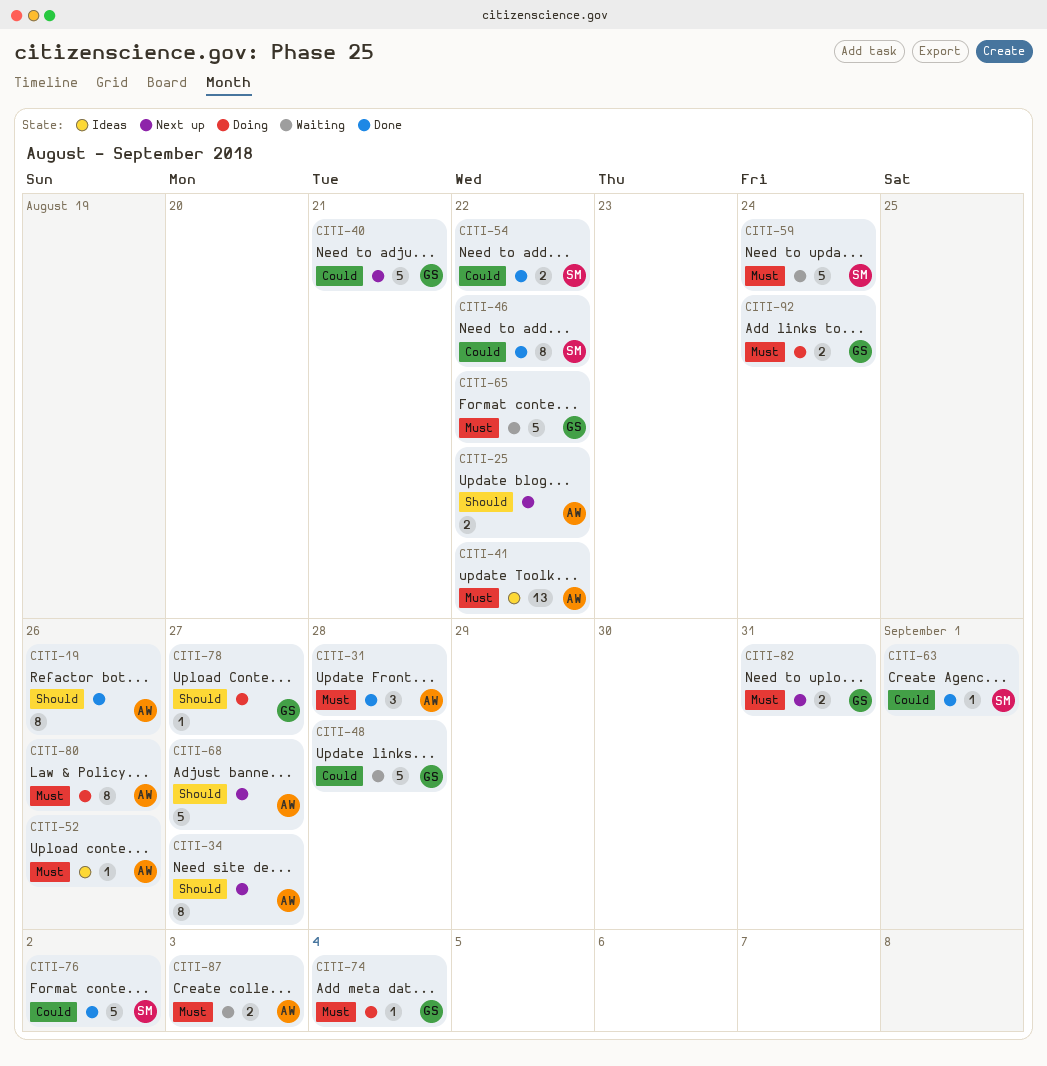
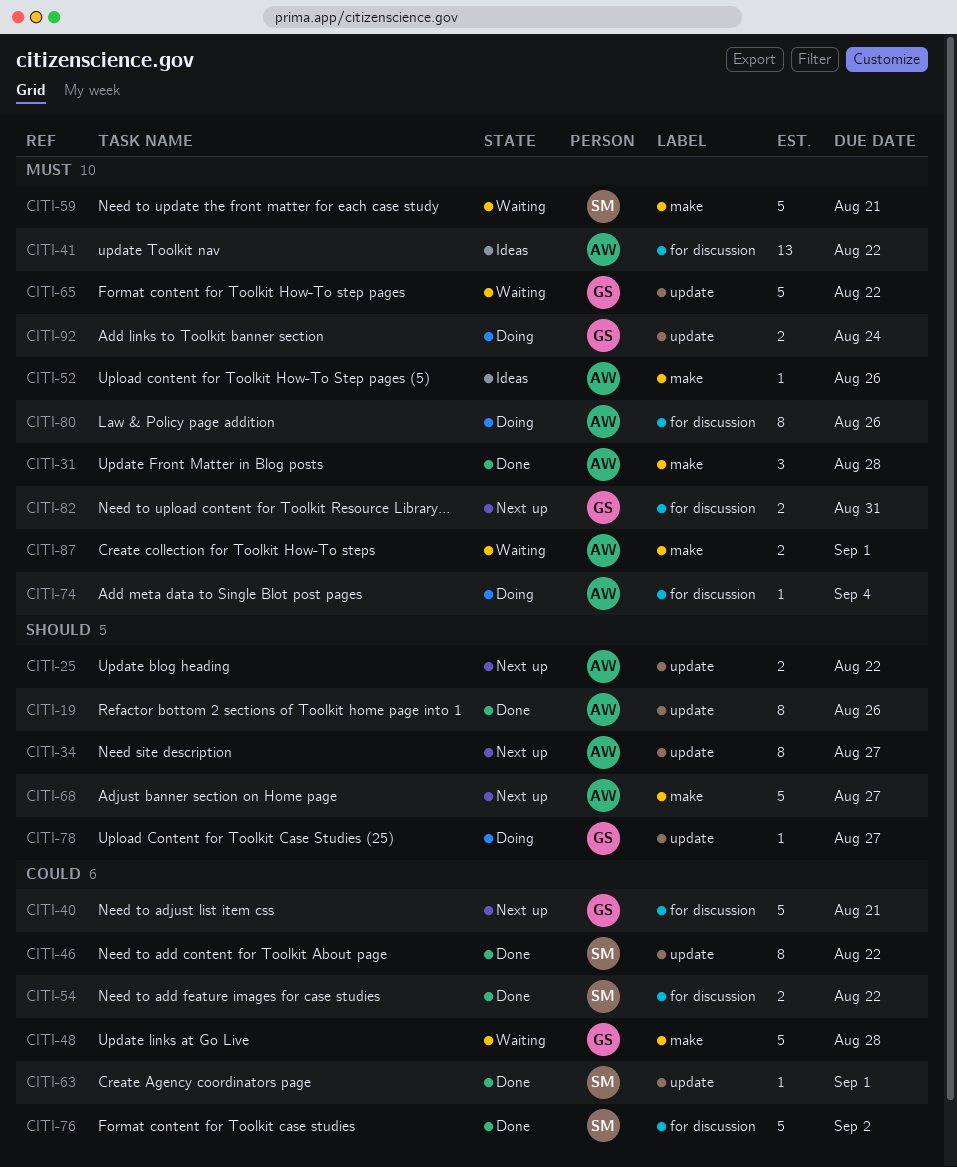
CITI-59, due: Aug 24 -> Aug 21
CITI-74, owner: GS -> AW
CITI-87, due: Sep 3 -> Sep 1

